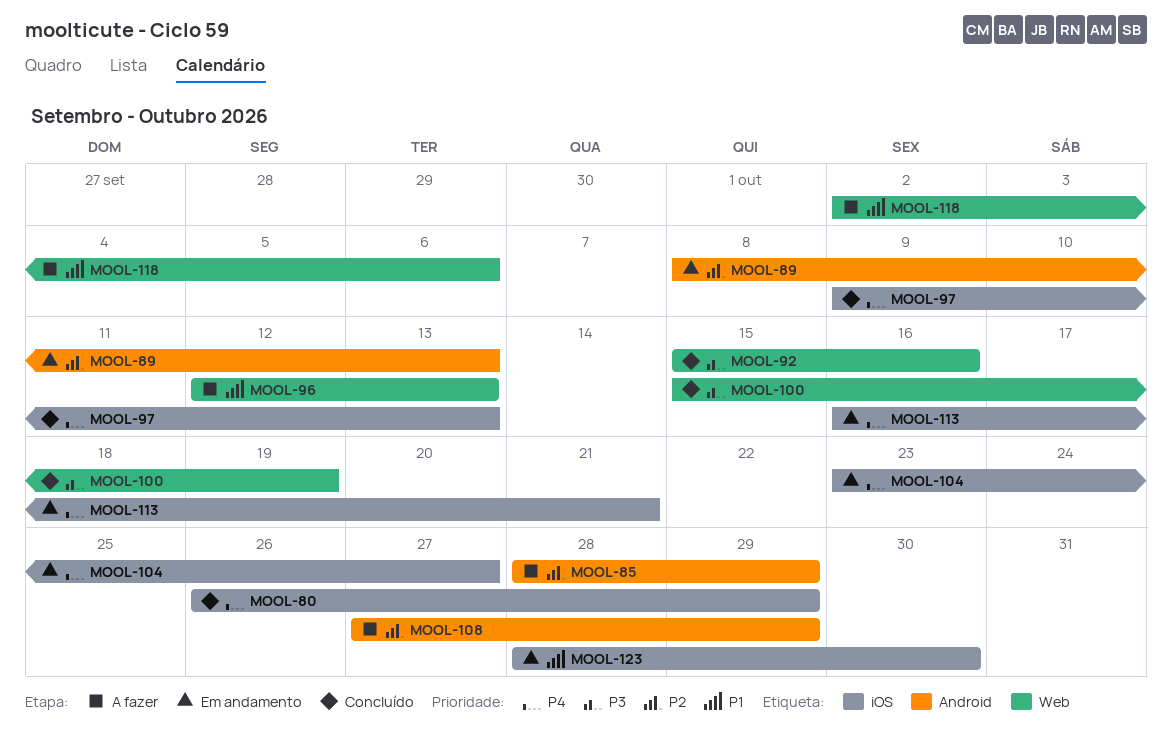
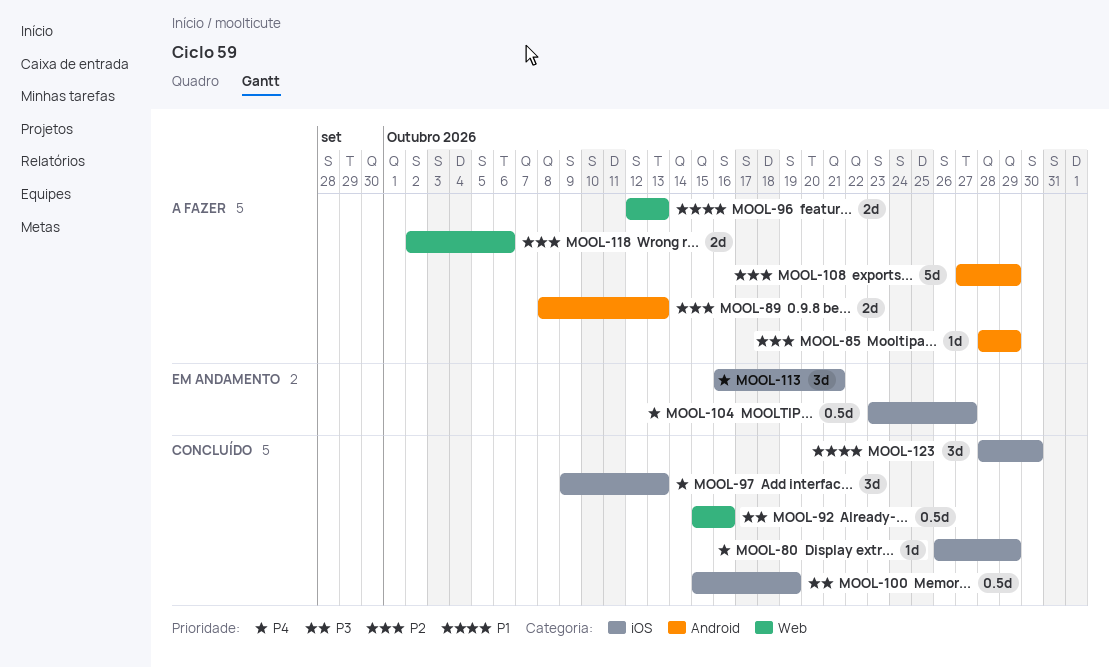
MOOL-89, status: Em andamento -> A fazer
MOOL-100, label: Web -> iOS
MOOL-118, priority: P1 -> P2
MOOL-123, status: Em andamento -> Concluído

